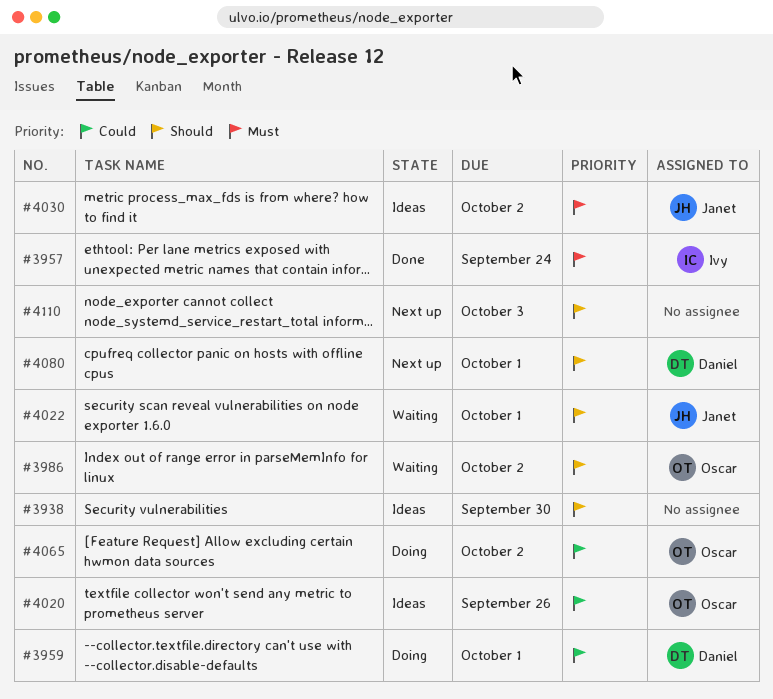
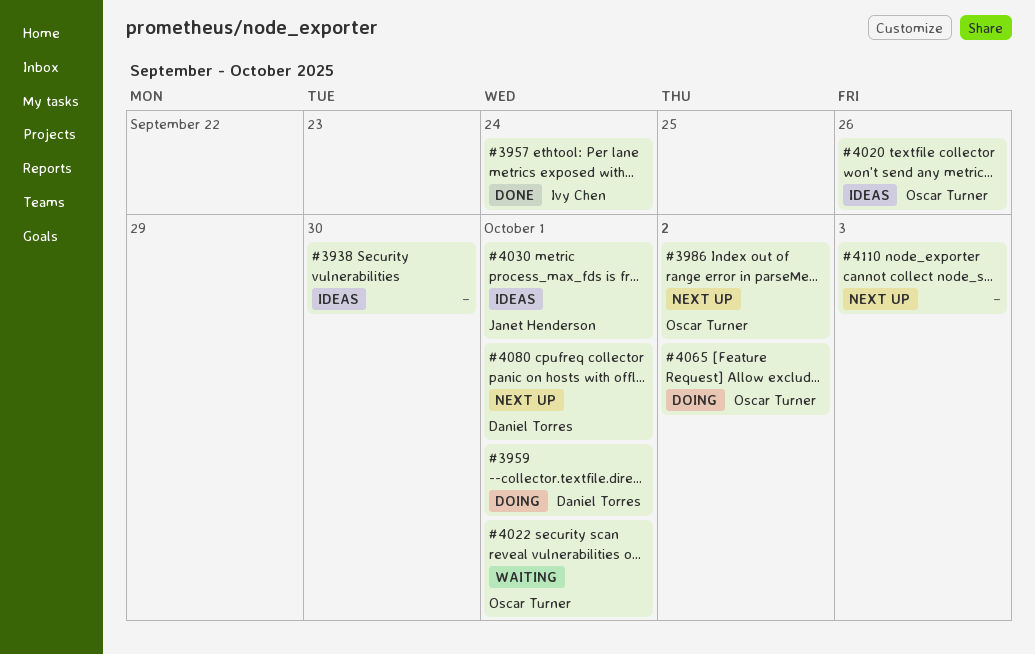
#3986, status: Waiting -> Next up
#4022, owner: Janet Henderson -> Oscar Turner
#4030, due: Oct 2 -> Oct 1

